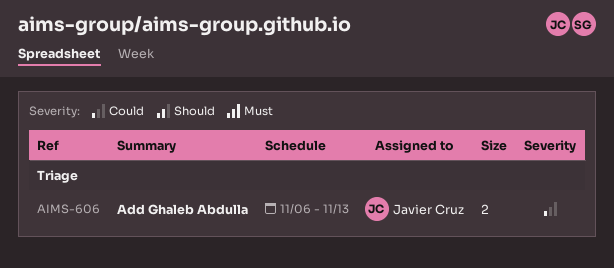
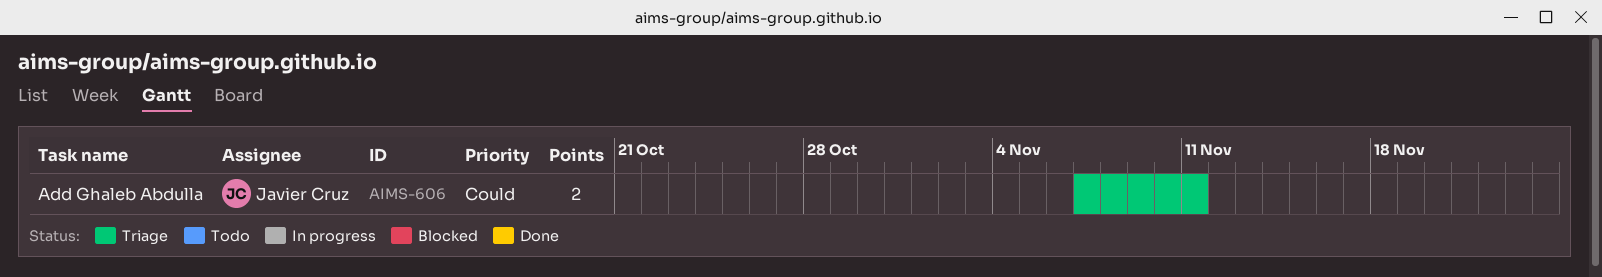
AIMS-606, start: Nov 6 -> Nov 7
AIMS-606, due: Nov 13 -> Nov 11

